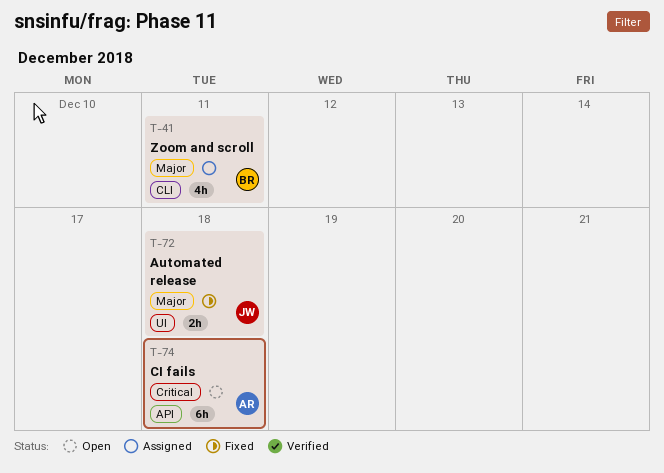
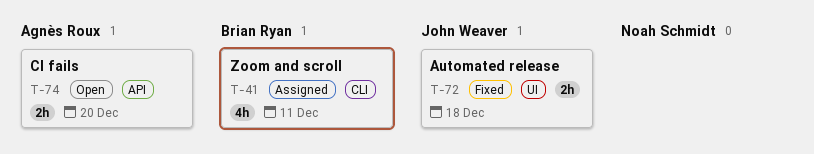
T-74, estimate: 6h -> 2h
T-74, due: Dec 18 -> Dec 20

